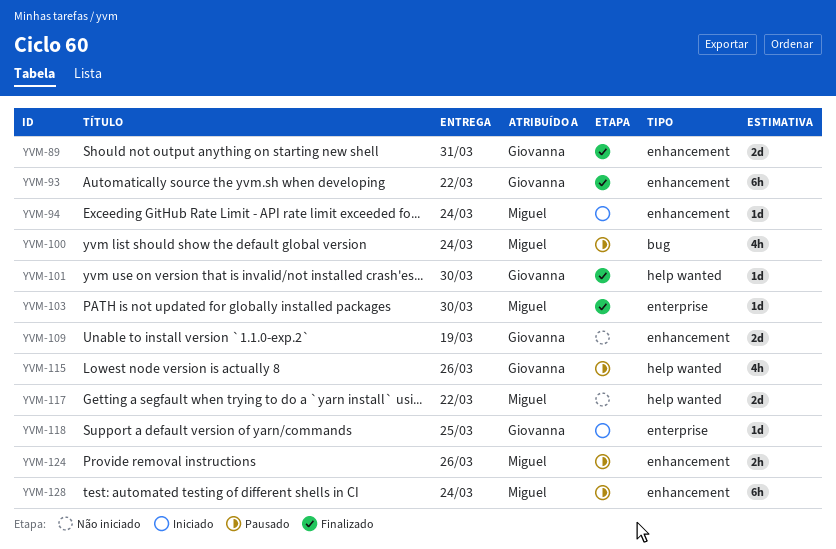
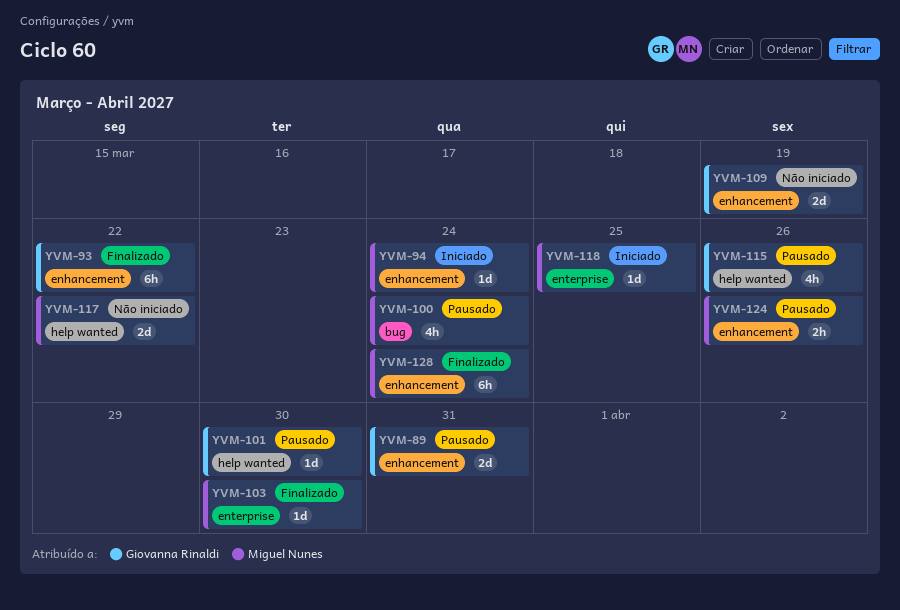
YVM-89, status: Finalizado -> Pausado
YVM-101, status: Finalizado -> Pausado
YVM-118, owner: Giovanna Rinaldi -> Miguel Nunes
YVM-128, status: Pausado -> Finalizado

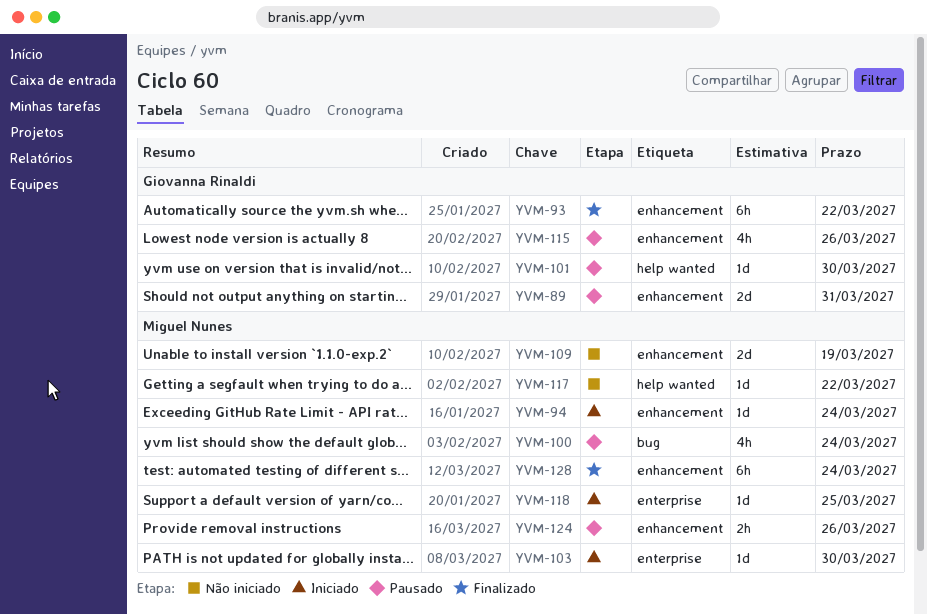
YVM-103, status: Finalizado -> Iniciado
YVM-109, owner: Giovanna Rinaldi -> Miguel Nunes
YVM-115, label: help wanted -> enhancement
YVM-117, estimate: 2d -> 1d

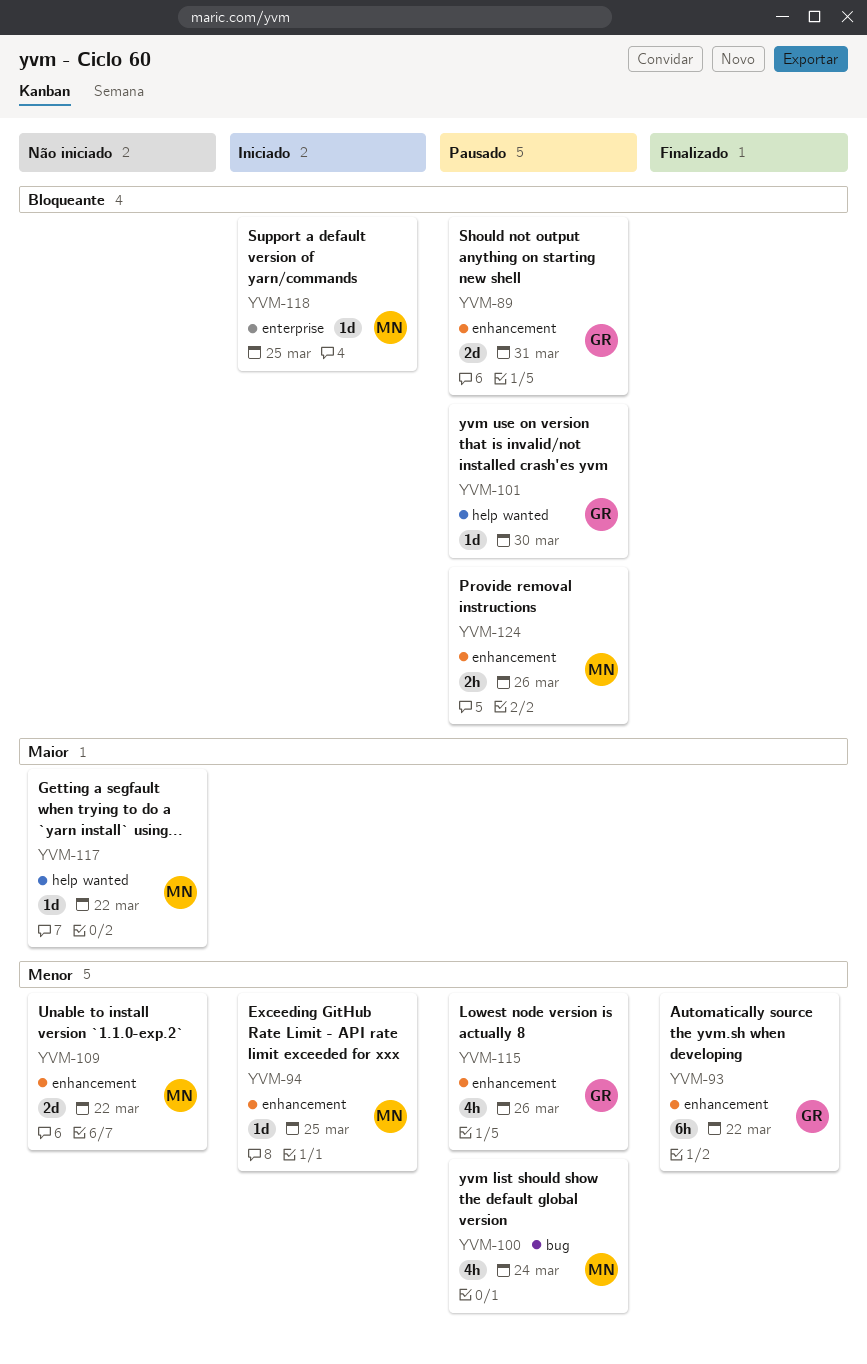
YVM-94, due: Mar 24 -> Mar 25
YVM-103: present -> none
YVM-109, due: Mar 19 -> Mar 22
YVM-128: present -> none

